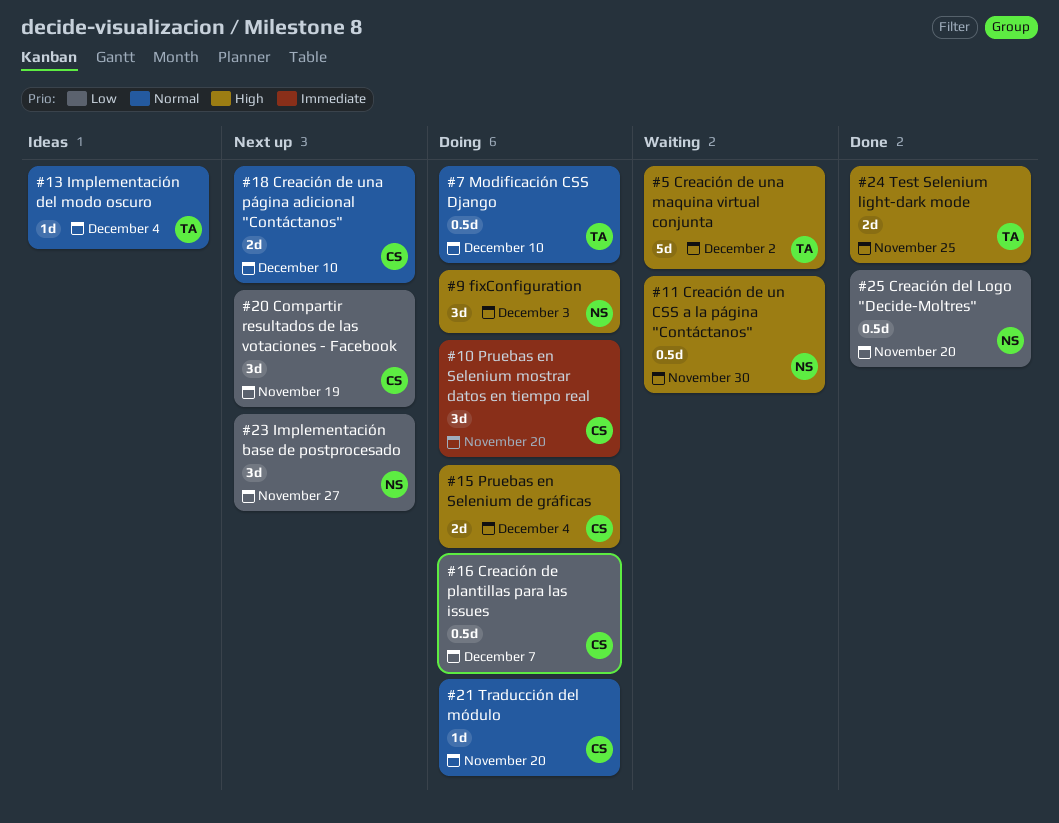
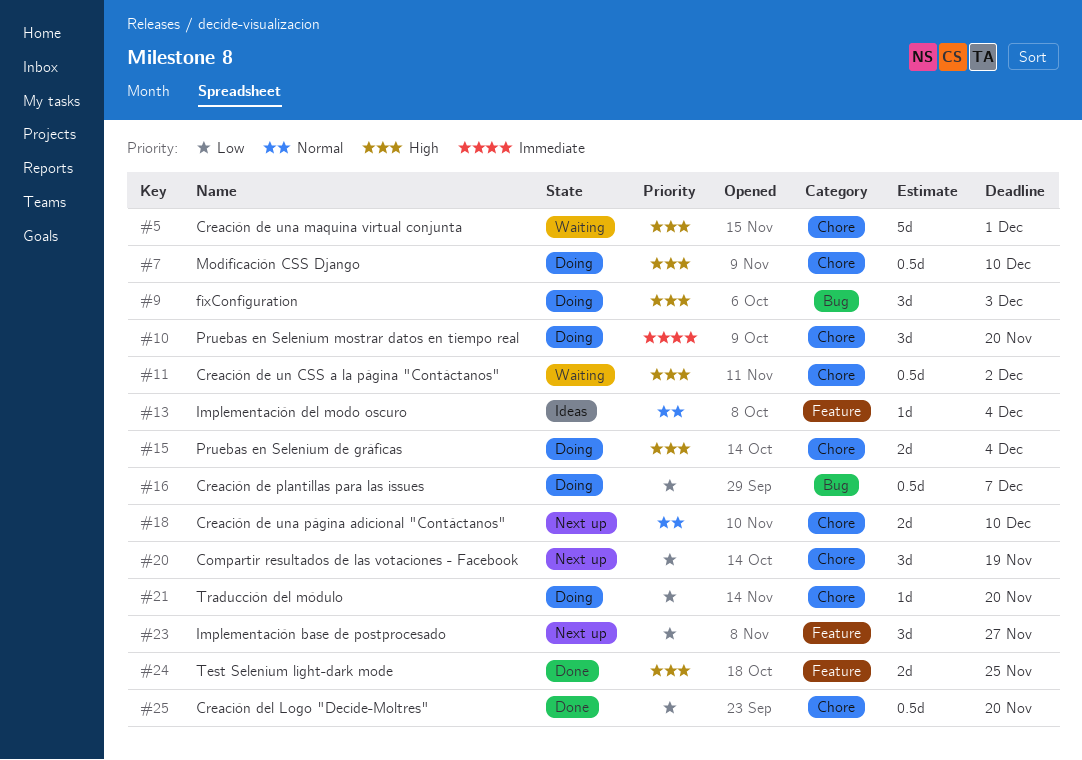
#5, due: Dec 2 -> Dec 1
#7, priority: Normal -> High
#11, due: Nov 30 -> Dec 2
#21, priority: Normal -> Low

